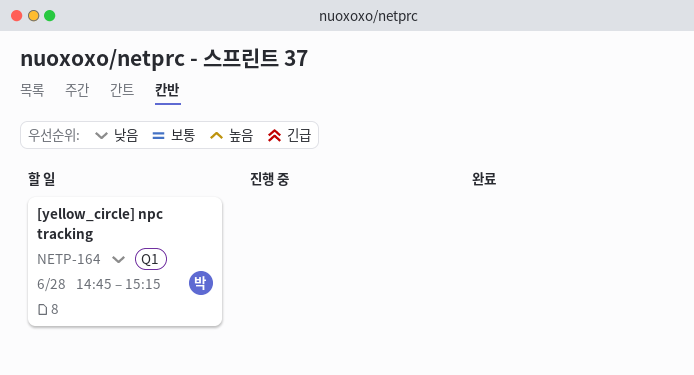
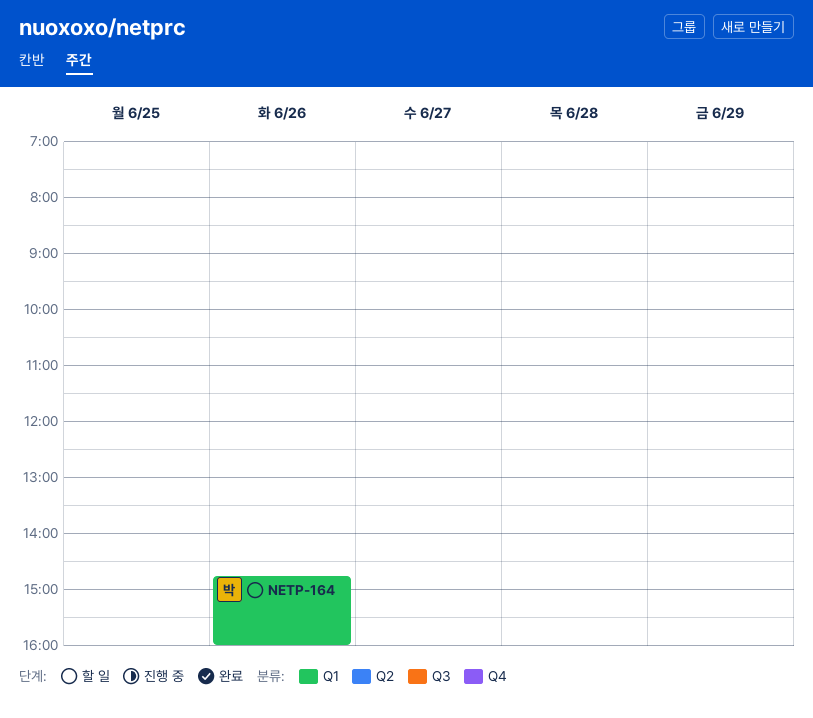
NETP-164, day: Jun 28 -> Jun 26
NETP-164, ends: 15:15 -> 16:00

